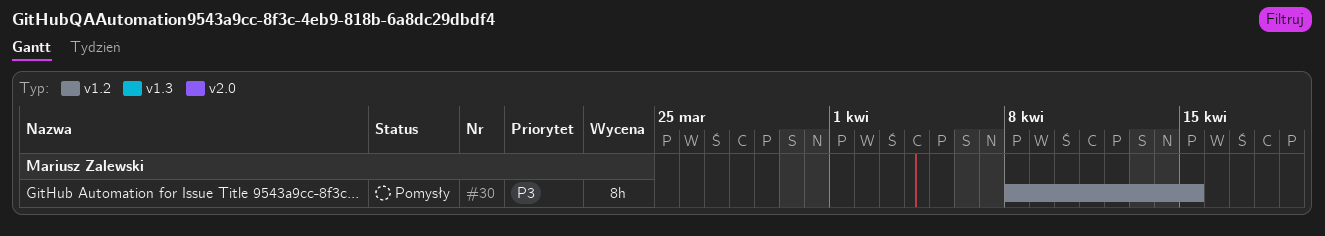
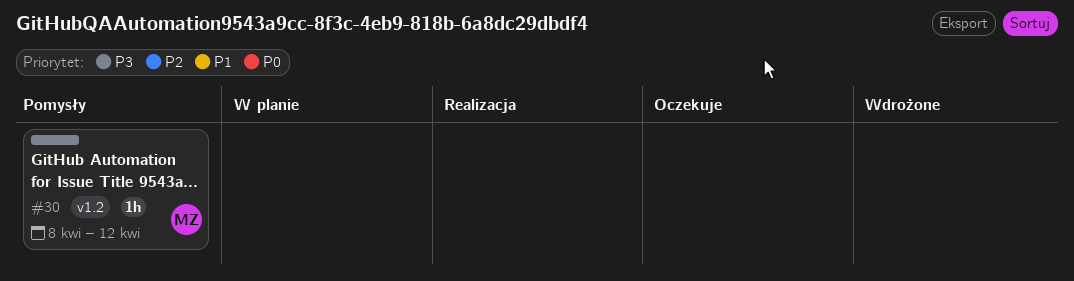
#30, estimate: 8h -> 1h
#30, due: Apr 15 -> Apr 12

